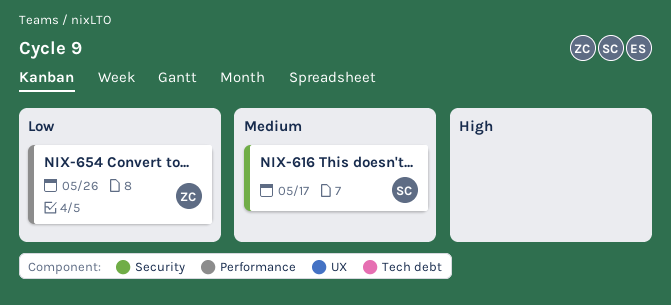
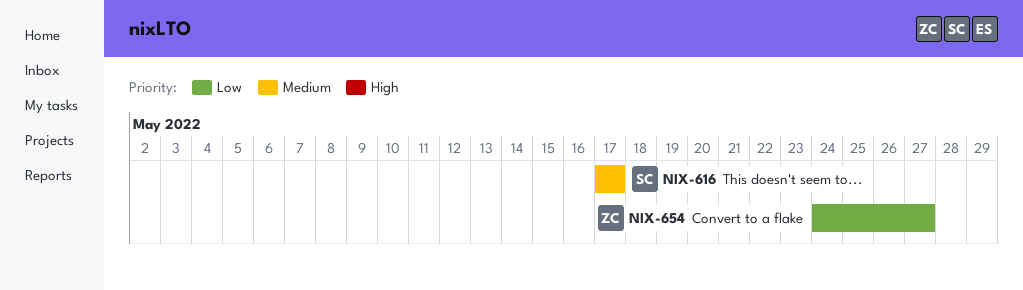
NIX-654, due: May 26 -> May 27

